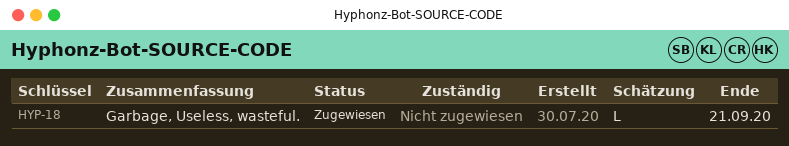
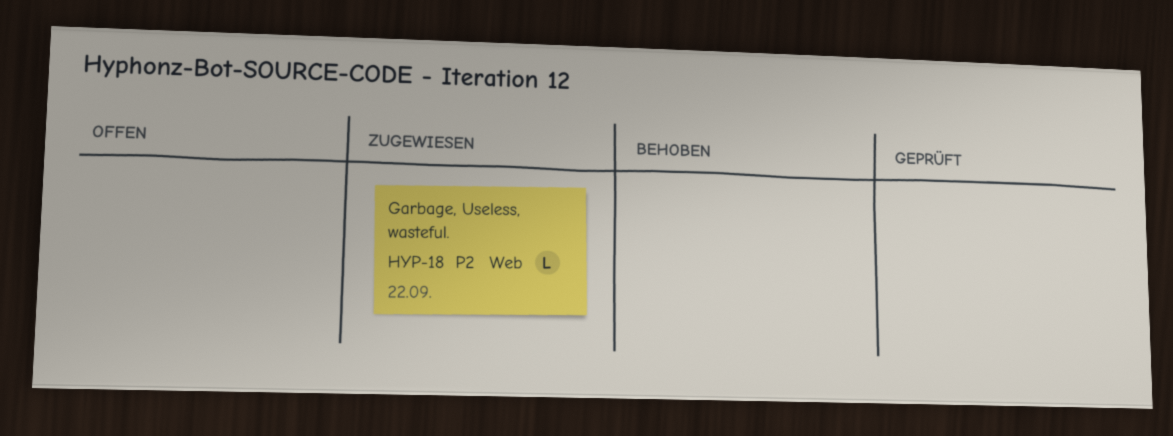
HYP-18, due: Sep 21 -> Sep 22

